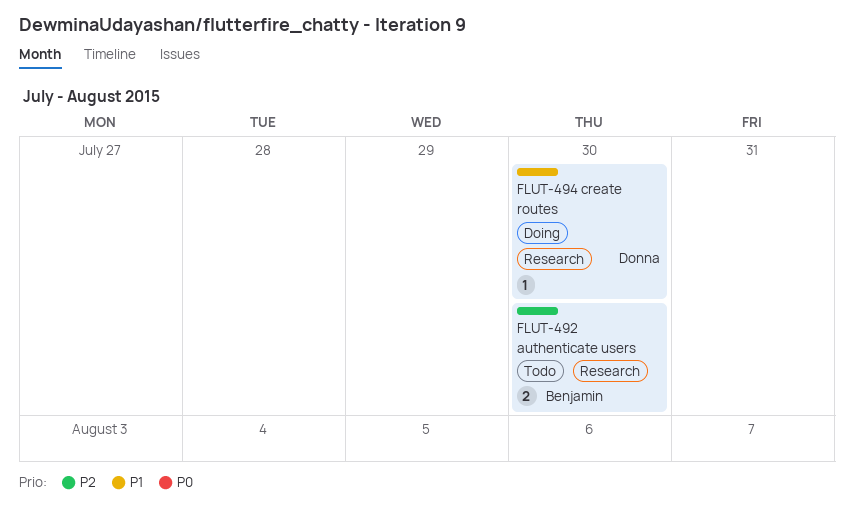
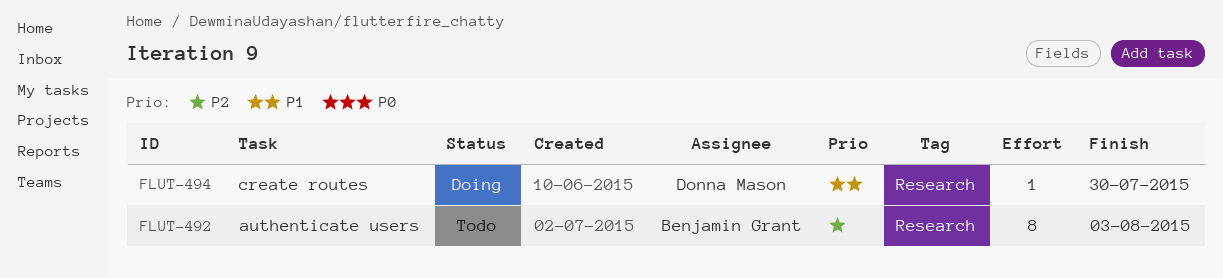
FLUT-492, estimate: 2 -> 8
FLUT-492, due: Jul 30 -> Aug 3

